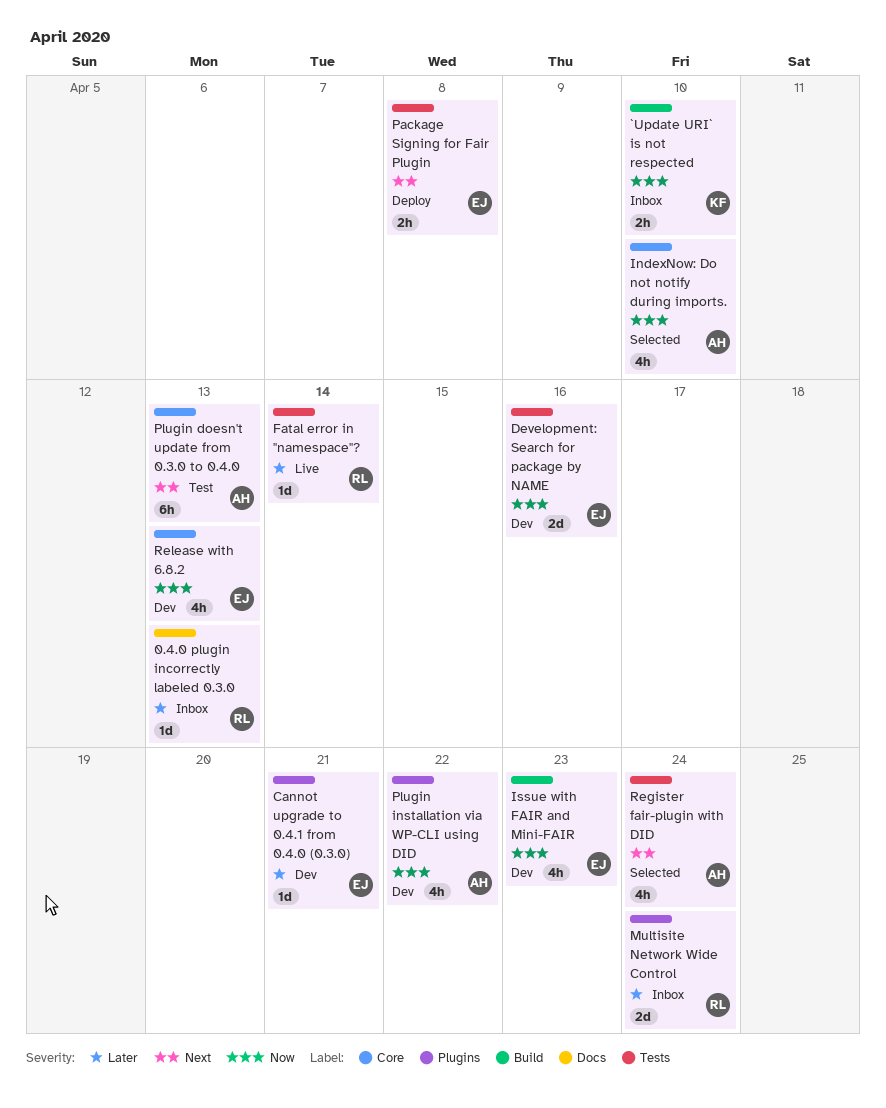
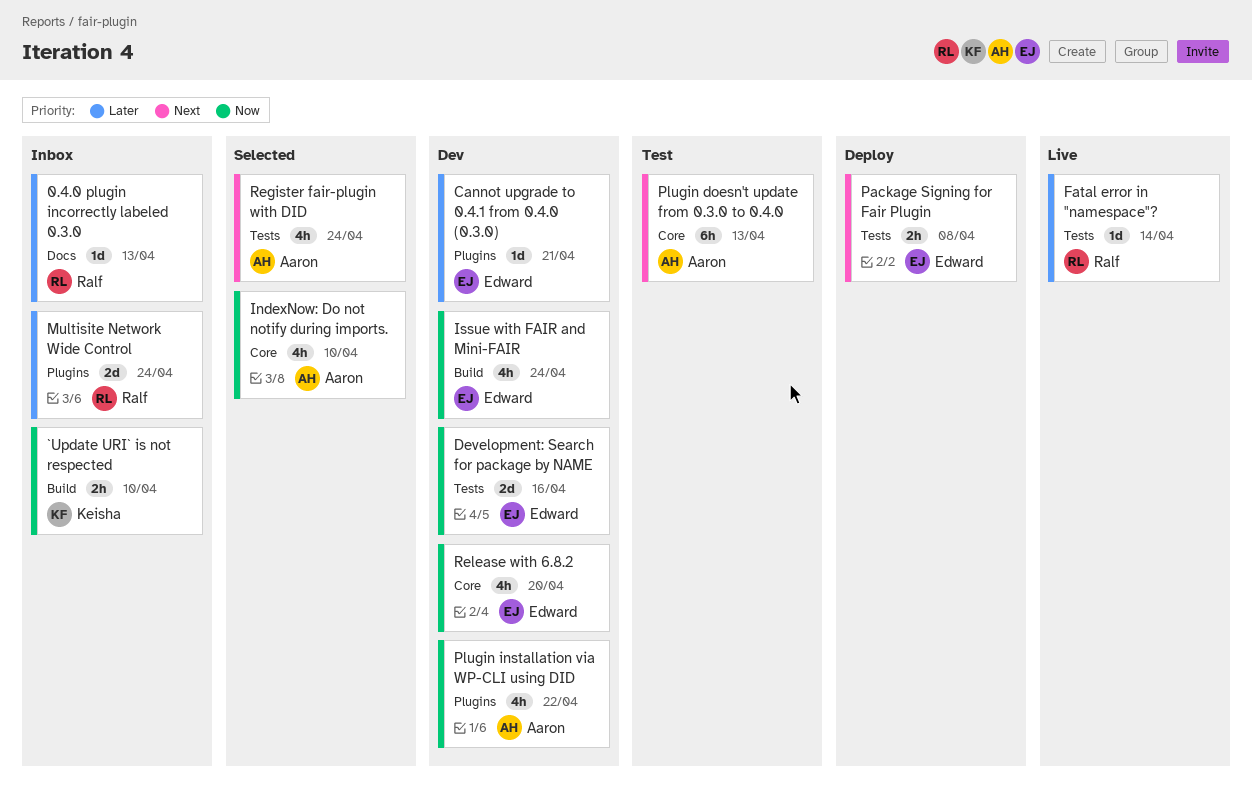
Issue with FAIR and Mini-FAIR, due: Apr 23 -> Apr 24
Release with 6.8.2, due: Apr 13 -> Apr 20

